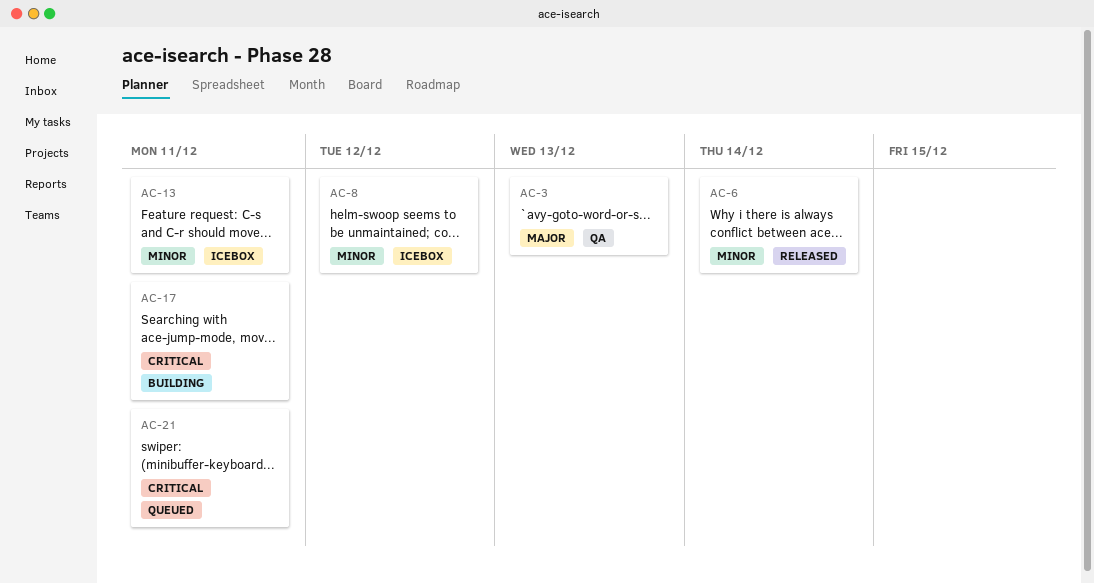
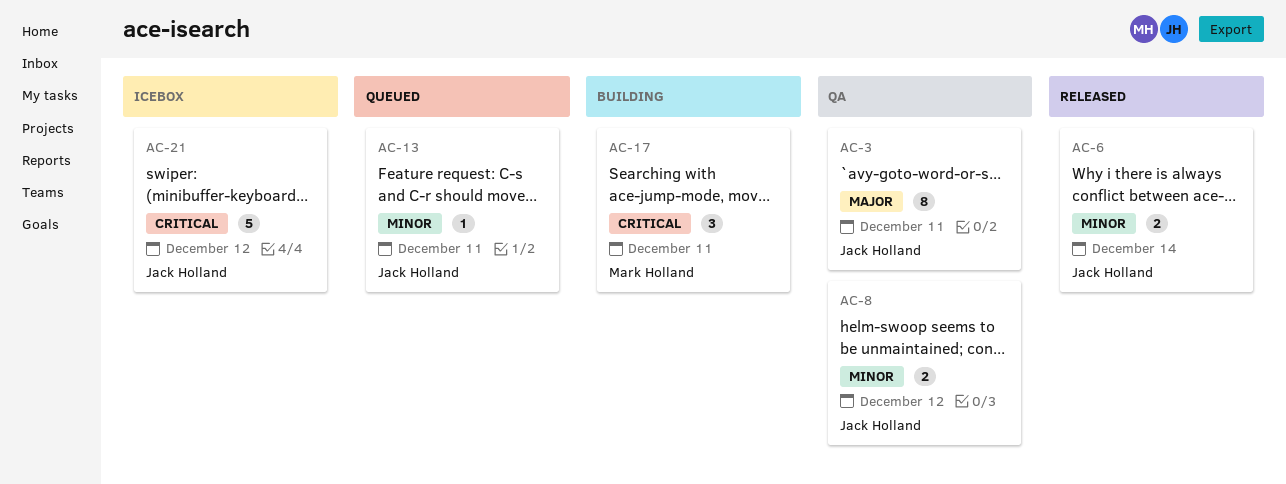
AC-3, due: Dec 13 -> Dec 11
AC-8, status: Icebox -> QA
AC-13, status: Icebox -> Queued
AC-21, status: Queued -> Icebox
AC-21, due: Dec 11 -> Dec 12

